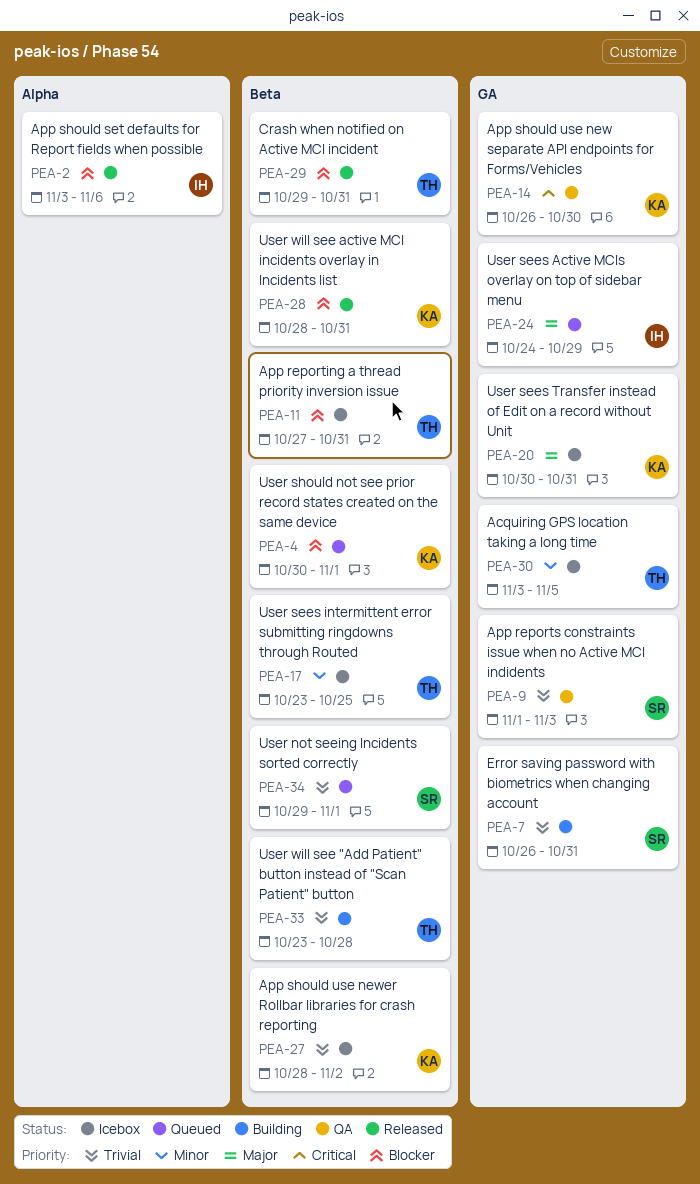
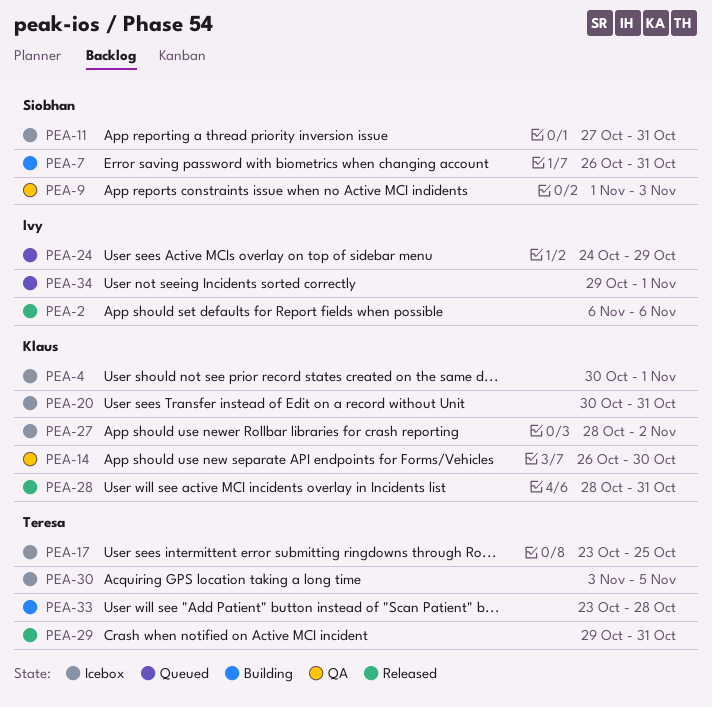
PEA-2, start: Nov 3 -> Nov 6
PEA-4, status: Queued -> Icebox
PEA-11, owner: Teresa -> Siobhan
PEA-34, owner: Siobhan -> Ivy

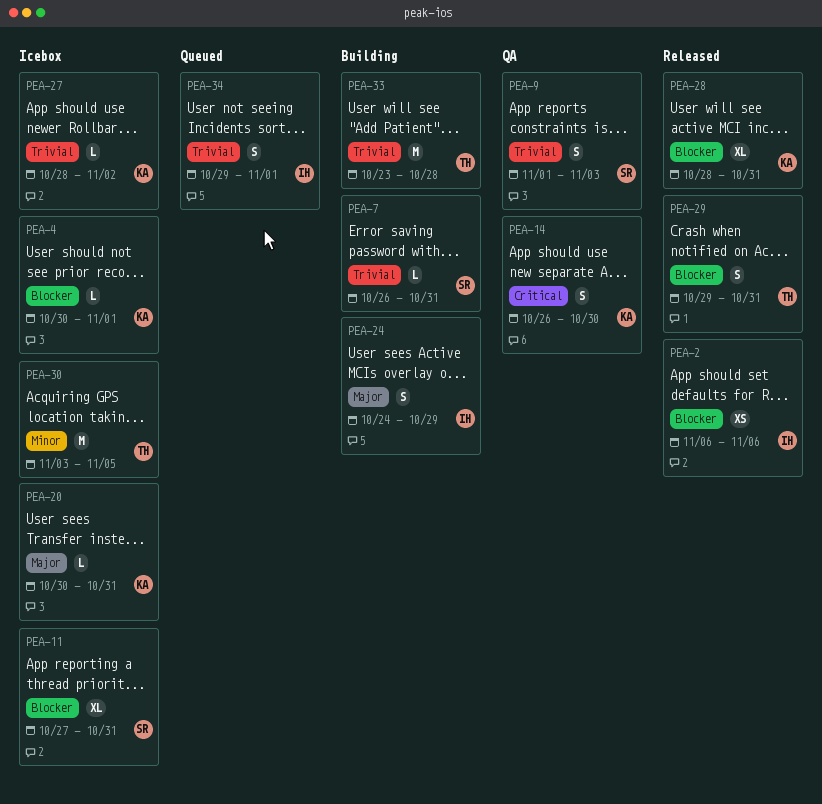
PEA-17: present -> none
PEA-24, status: Queued -> Building

